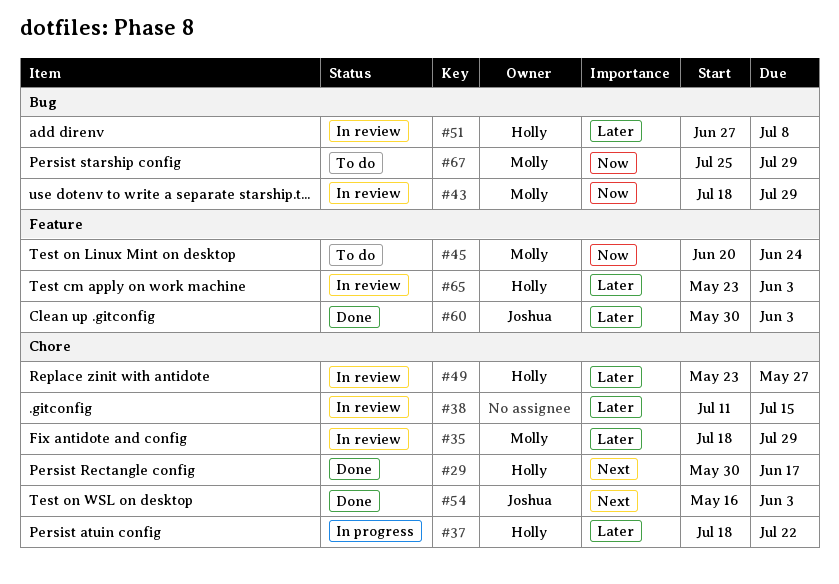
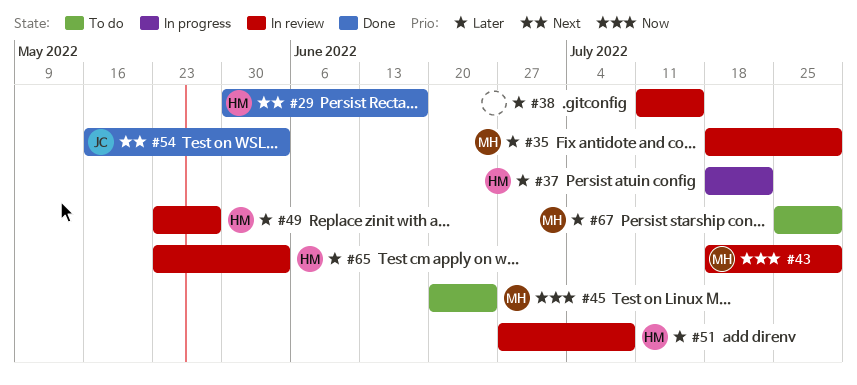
#60: present -> none
#67, priority: Now -> Later

